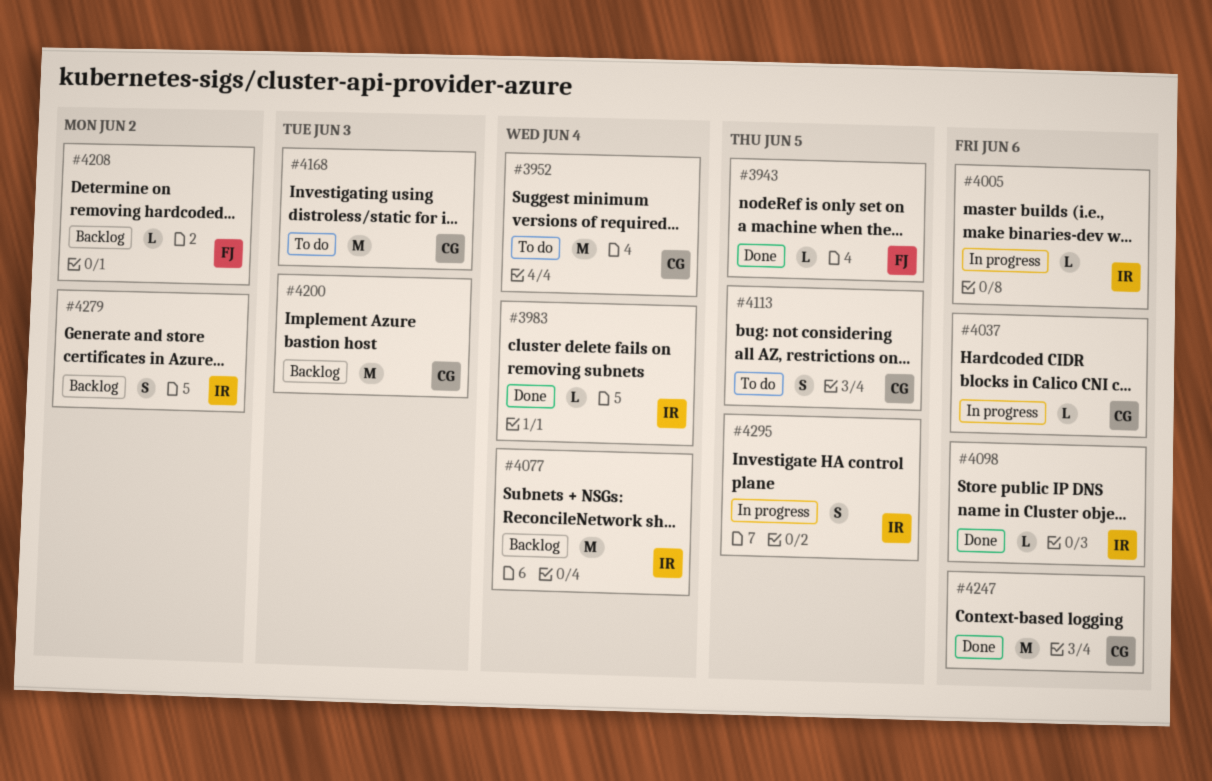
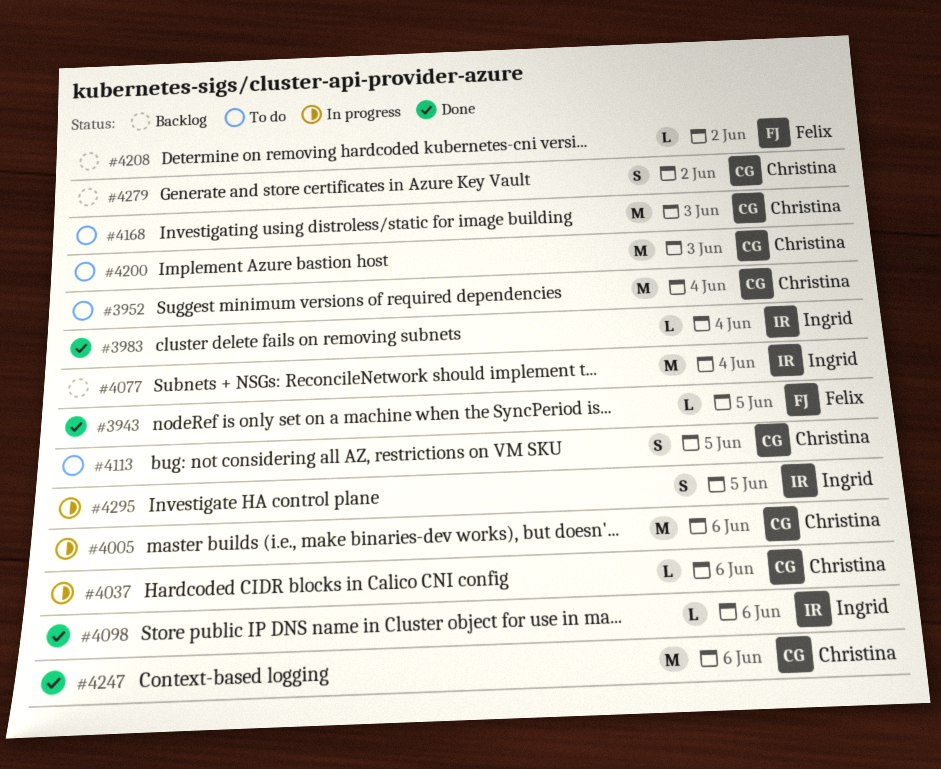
#4005, owner: Ingrid -> Christina
#4005, estimate: L -> M
#4200, status: Backlog -> To do
#4279, owner: Ingrid -> Christina

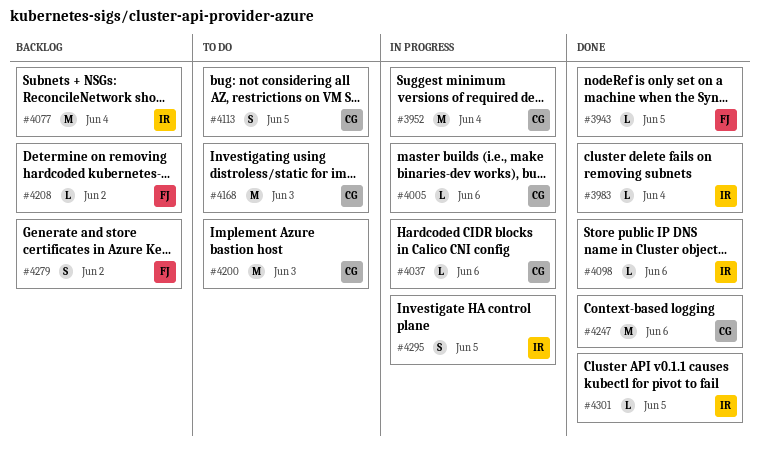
#3952, status: To do -> In progress
#4005, estimate: M -> L
#4279, owner: Christina -> Felix
#4301: none -> present

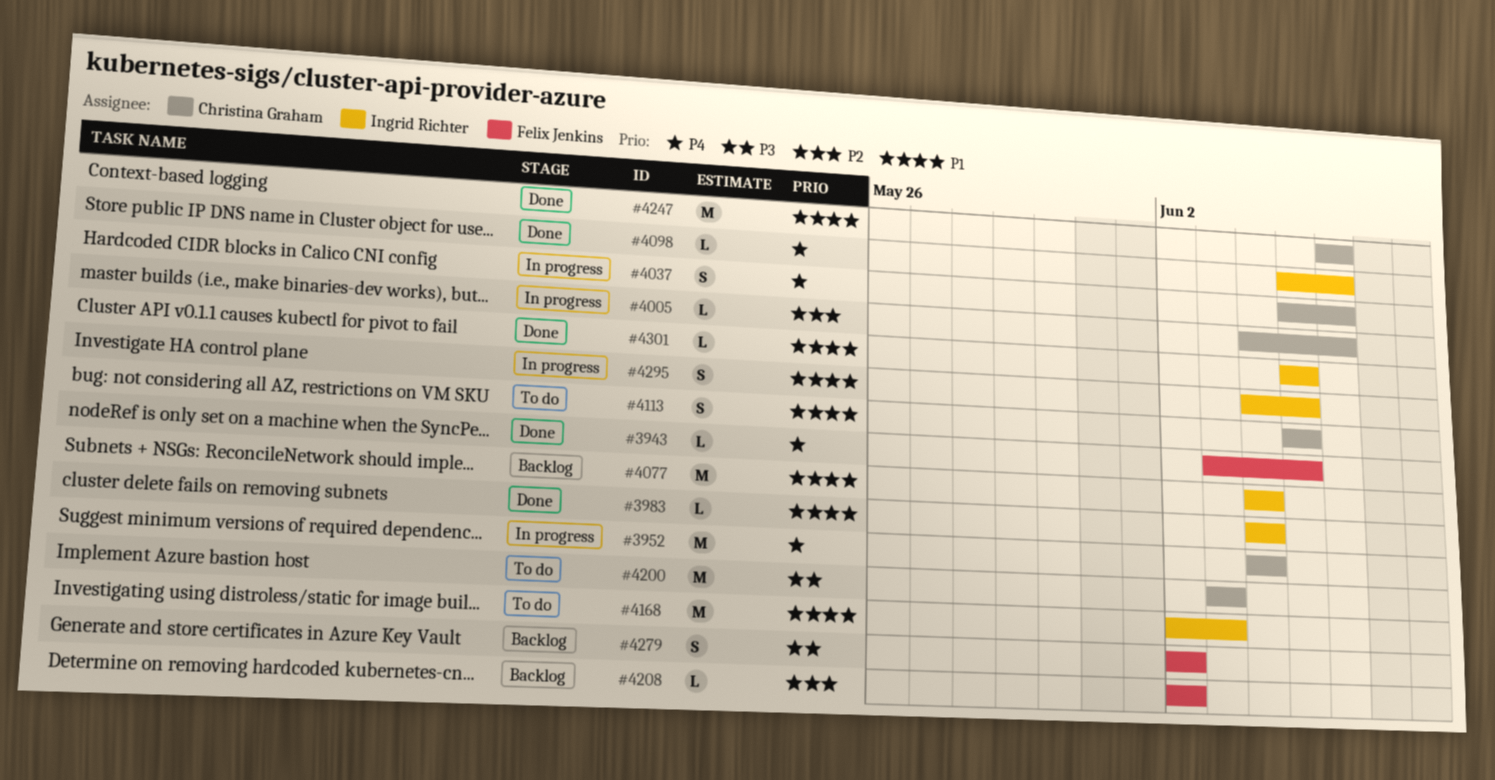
#4037, estimate: L -> S
#4168, owner: Christina Graham -> Ingrid Richter

